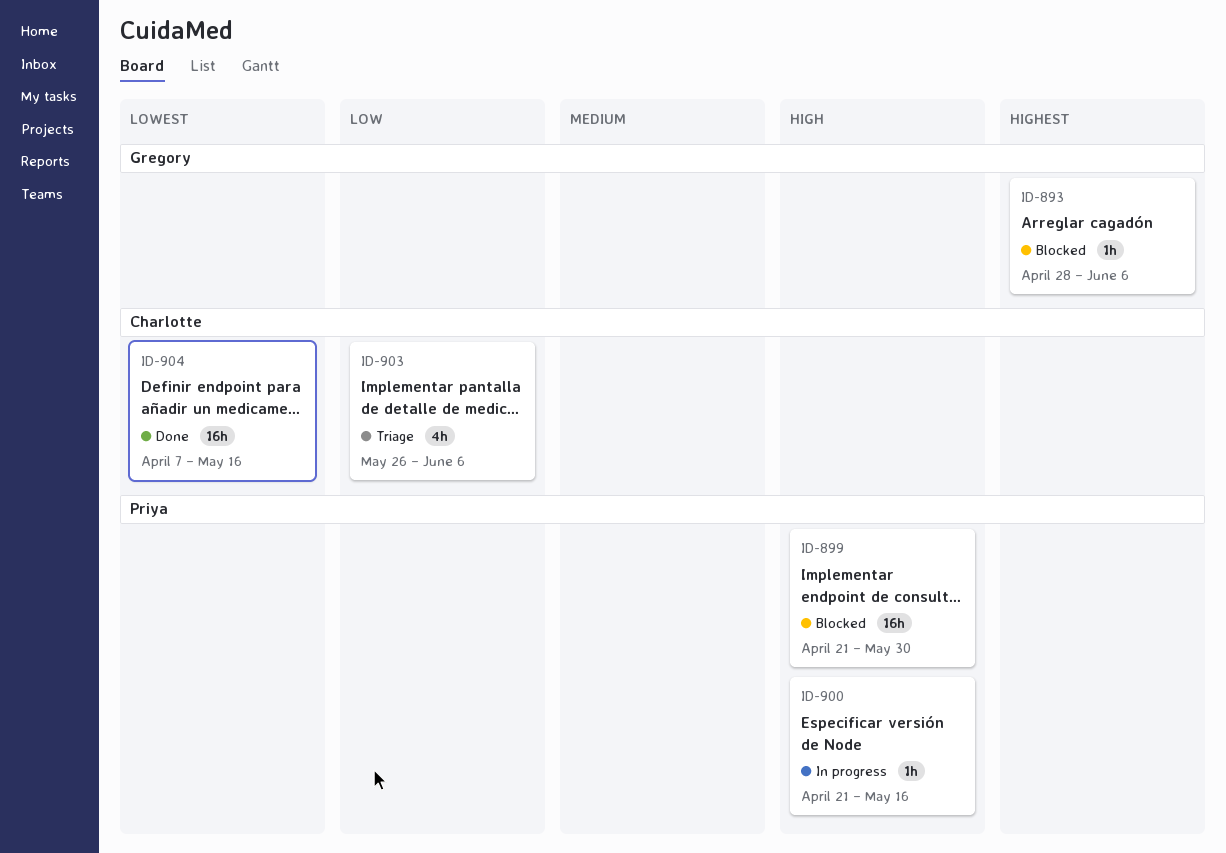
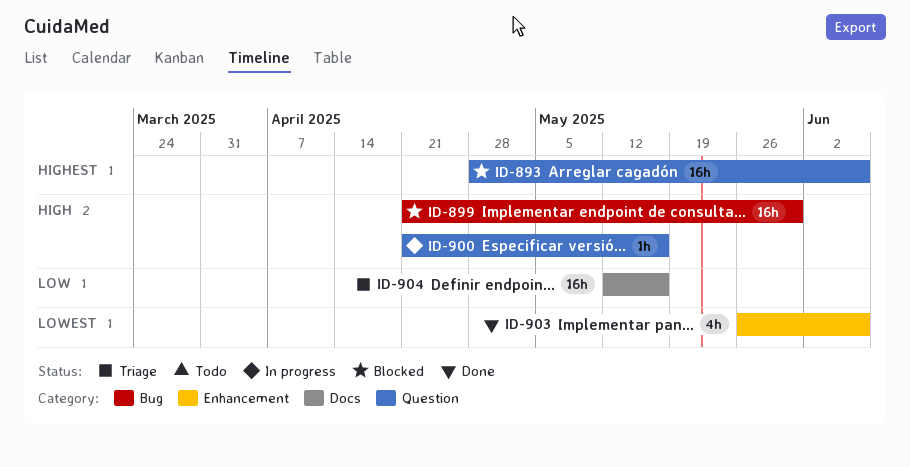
ID-893, estimate: 1h -> 16h
ID-903, status: Triage -> Done
ID-903, priority: Low -> Lowest
ID-904, status: Done -> Triage
ID-904, priority: Lowest -> Low
ID-904, start: Apr 7 -> May 12

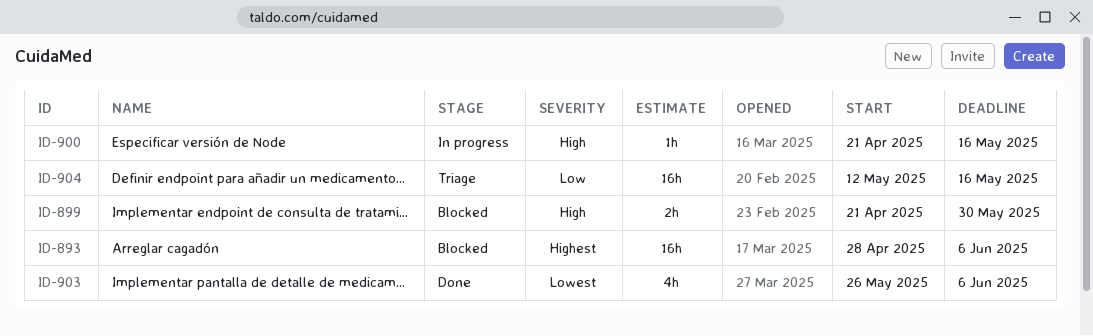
ID-899, estimate: 16h -> 2h

